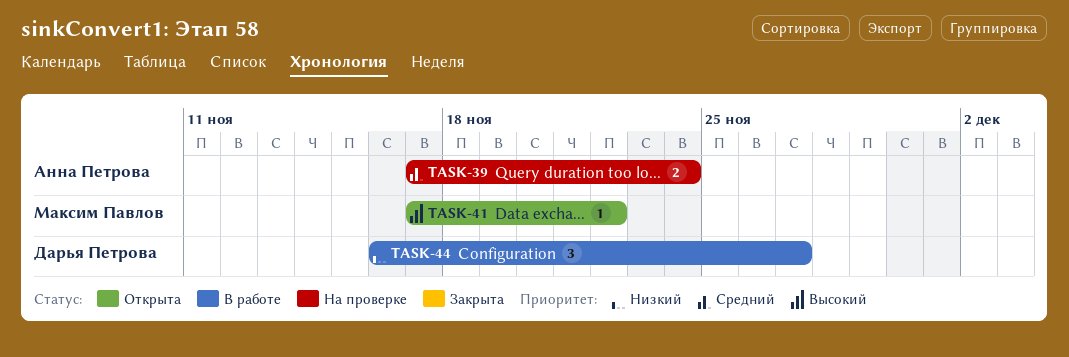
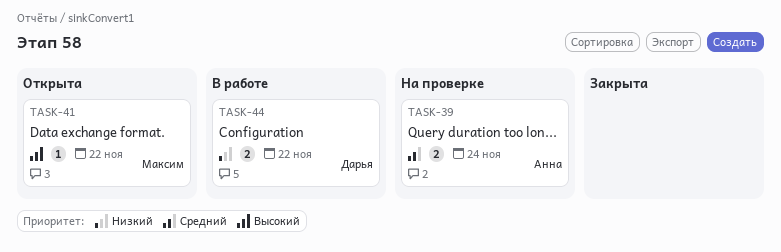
TASK-44, estimate: 3 -> 2
TASK-44, due: Nov 27 -> Nov 22

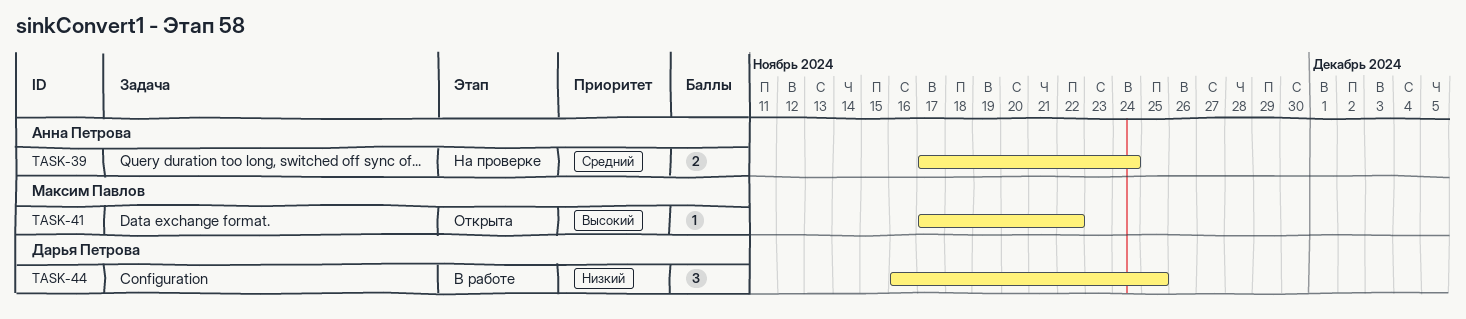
TASK-44, estimate: 2 -> 3
TASK-44, due: Nov 22 -> Nov 25

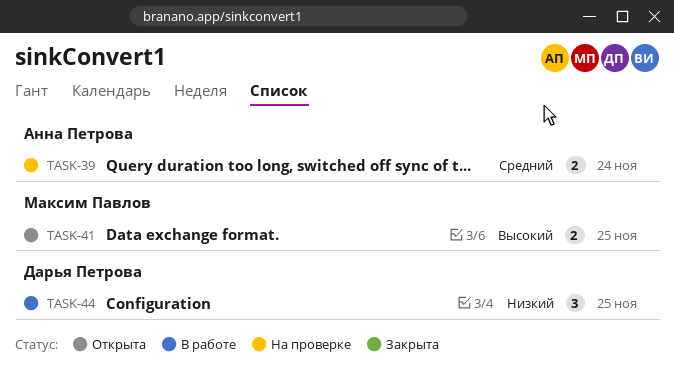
TASK-41, estimate: 1 -> 2
TASK-41, due: Nov 22 -> Nov 25

